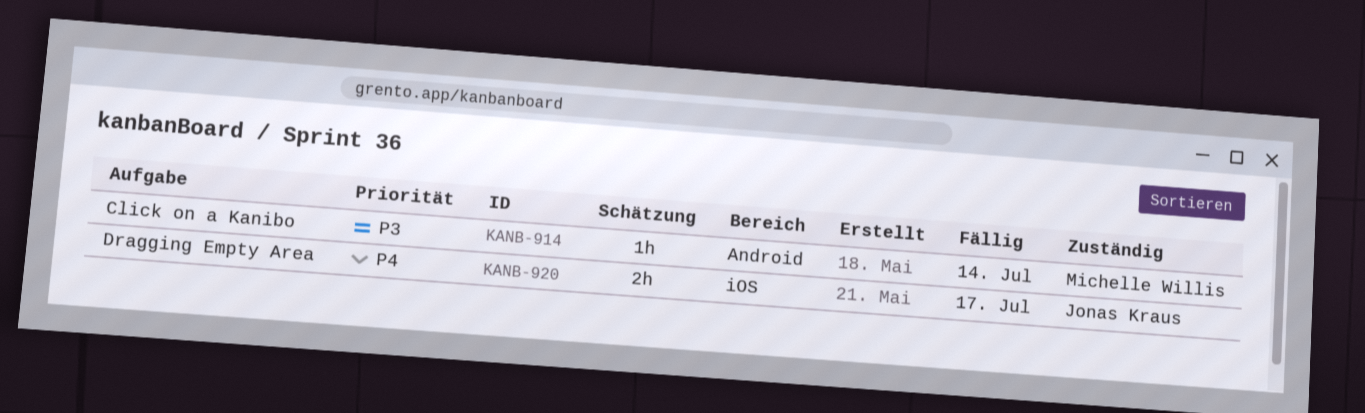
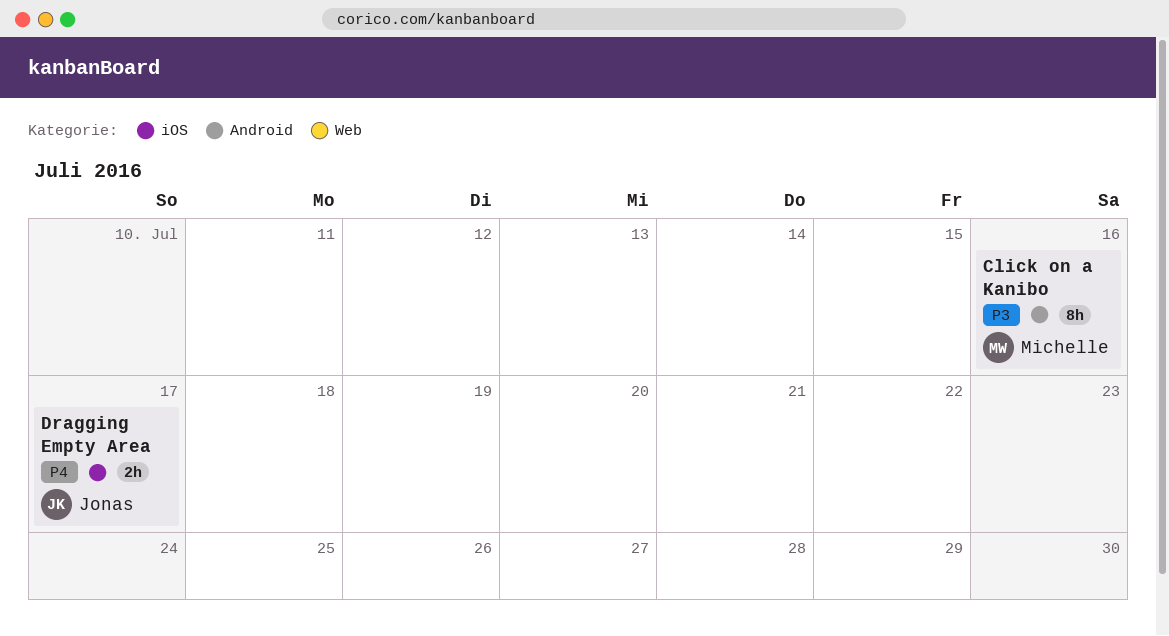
Click on a Kanibo, estimate: 1h -> 8h
Click on a Kanibo, due: Jul 14 -> Jul 16

